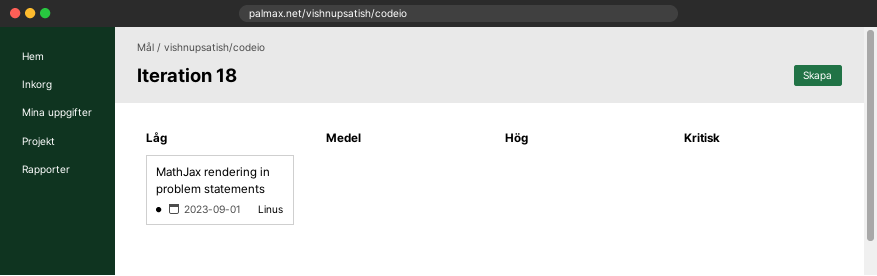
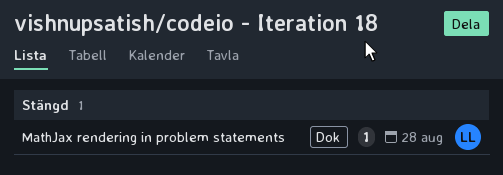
MathJax rendering in problem statements, due: Sep 1 -> Aug 28

